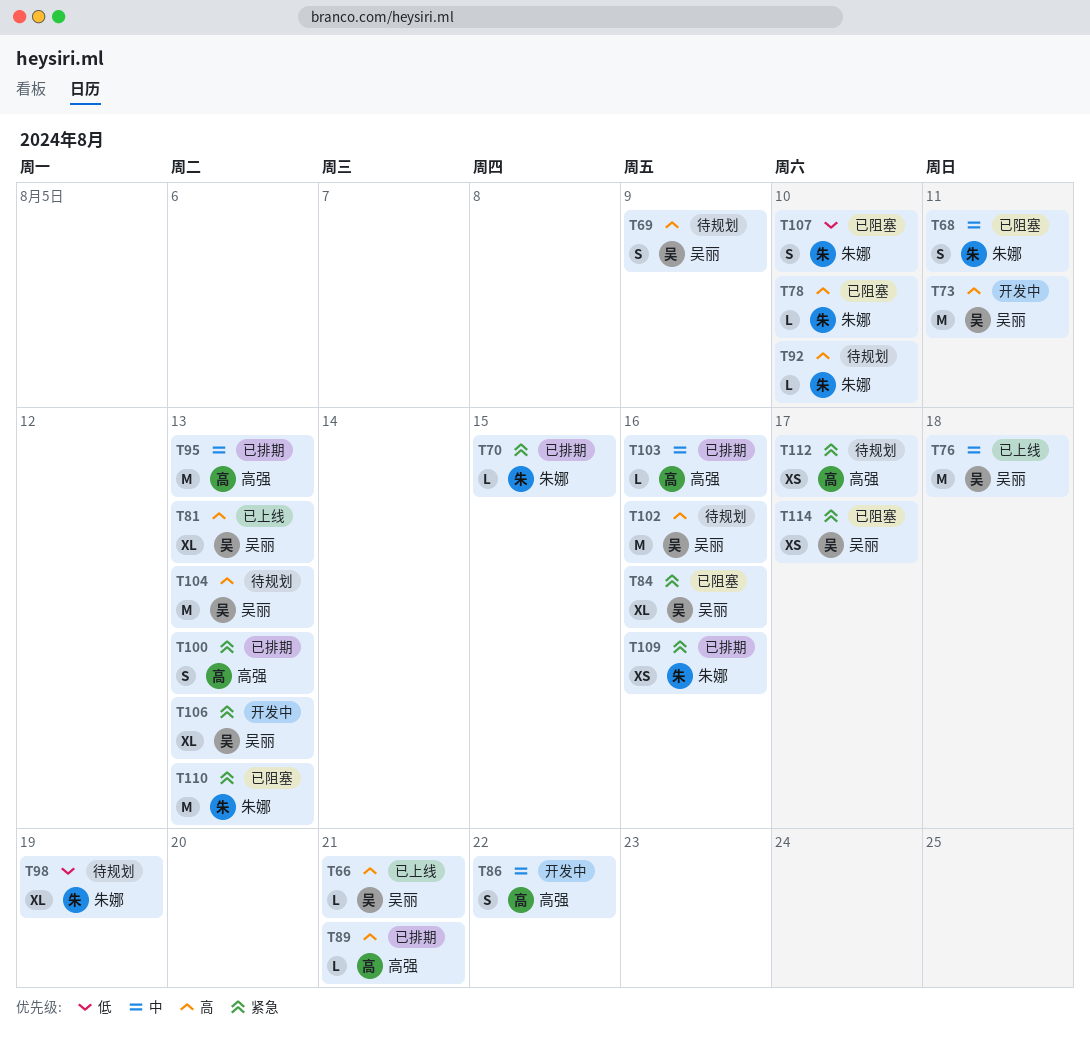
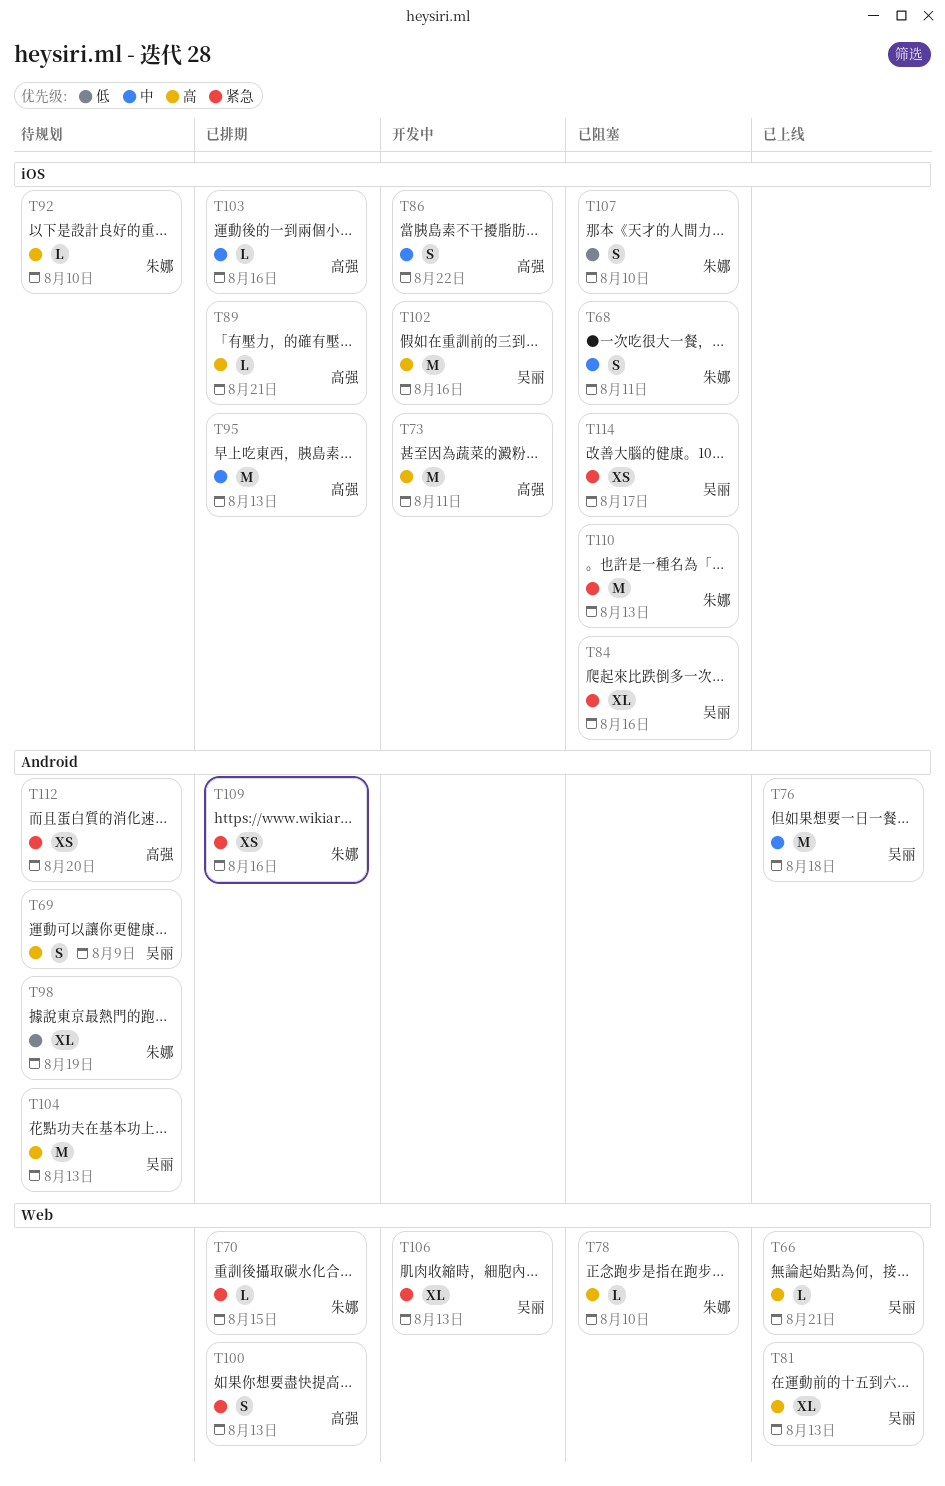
T73, owner: 吴丽 -> 高强
T102, status: 待规划 -> 开发中
T112, due: Aug 17 -> Aug 20

